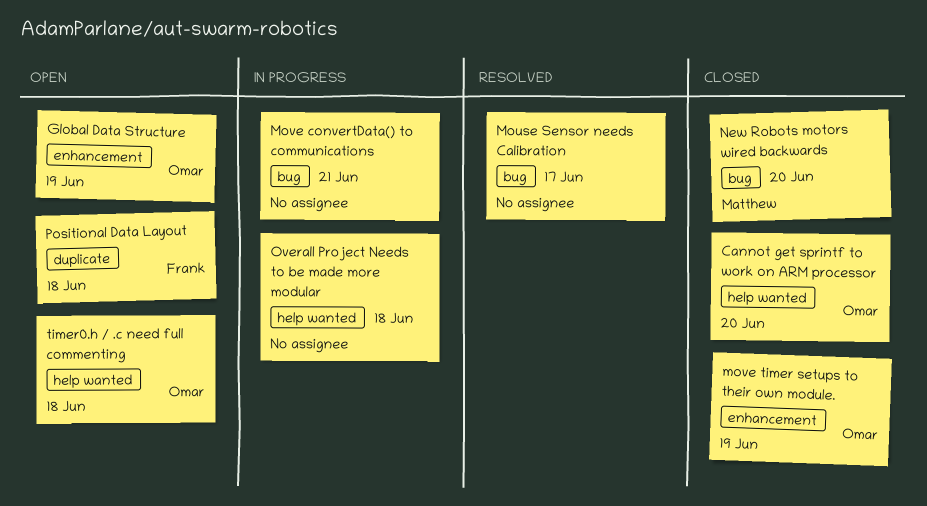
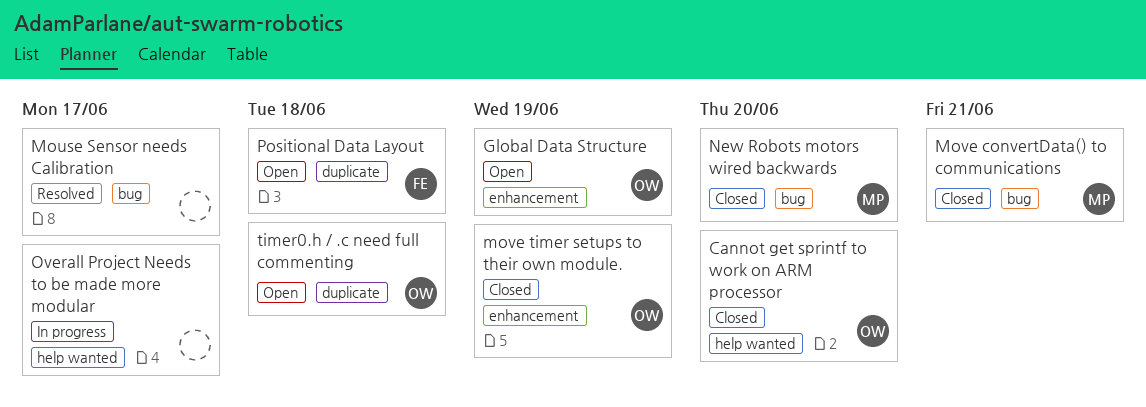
Move convertData() to communications, status: In progress -> Closed
Move convertData() to communications, owner: none -> Matthew
Overall Project Needs to be made more modular, due: Jun 18 -> Jun 17
timer0.h / .c need full commenting, label: help wanted -> duplicate

